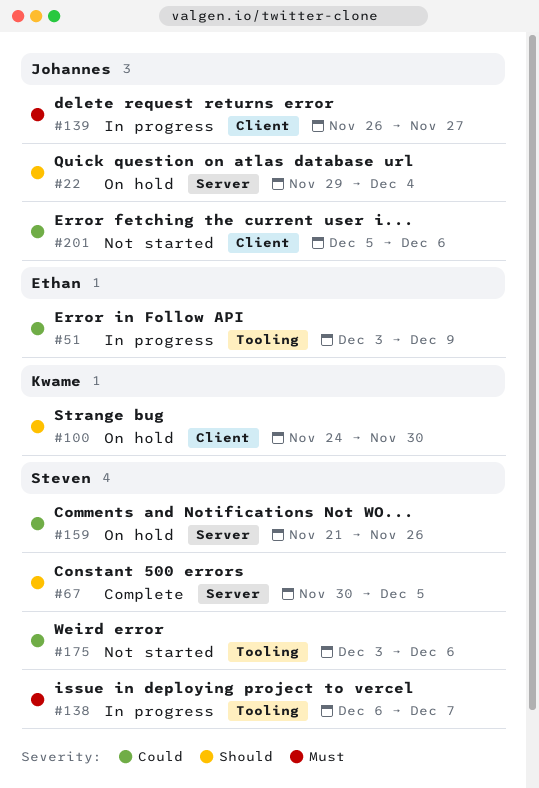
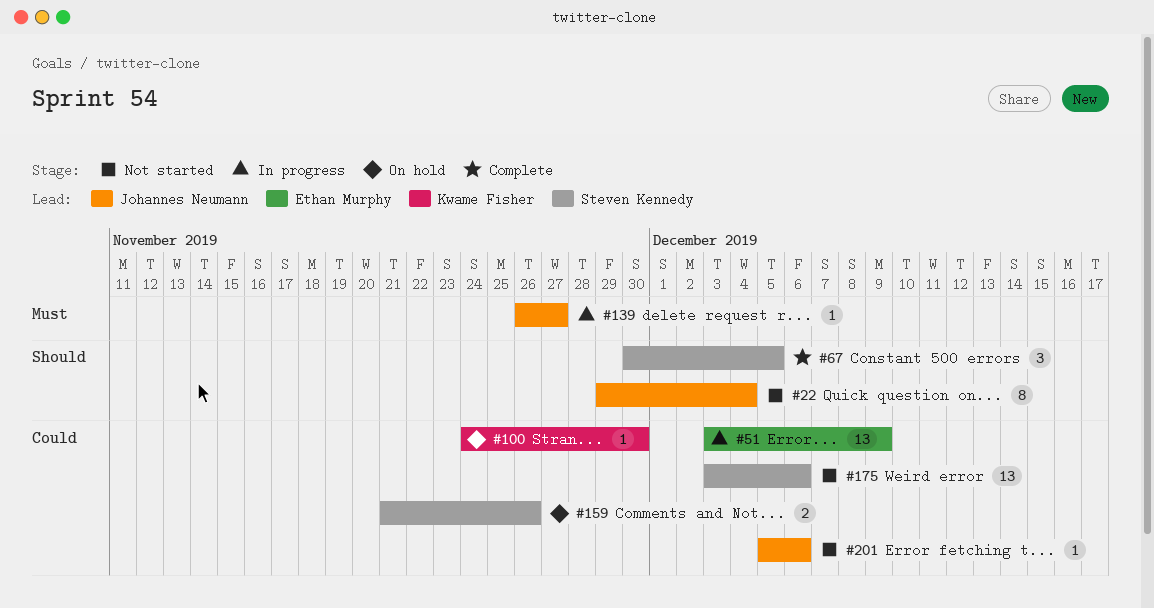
#22, status: On hold -> Not started
#100, priority: Should -> Could
#138: present -> none

